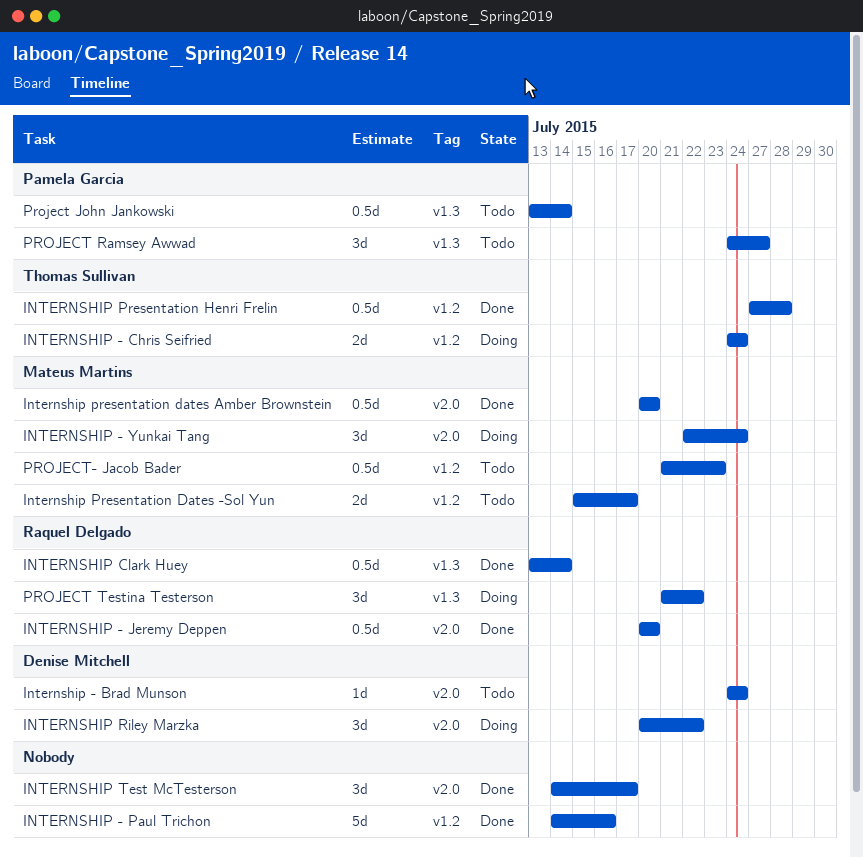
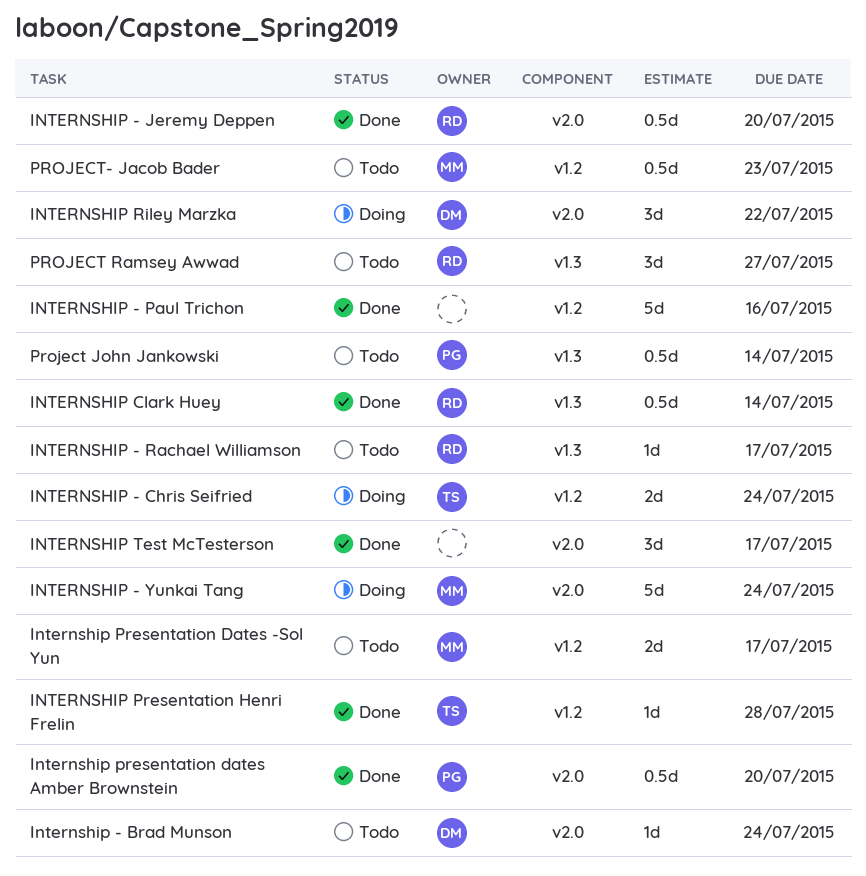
INTERNSHIP - Rachael Williamson: none -> present
INTERNSHIP - Yunkai Tang, estimate: 3d -> 5d
Internship presentation dates Amber Brownstein, owner: Mateus Martins -> Pamela Garcia
INTERNSHIP Presentation Henri Frelin, estimate: 0.5d -> 1d
PROJECT Ramsey Awwad, owner: Pamela Garcia -> Raquel Delgado
PROJECT Testina Testerson: present -> none

